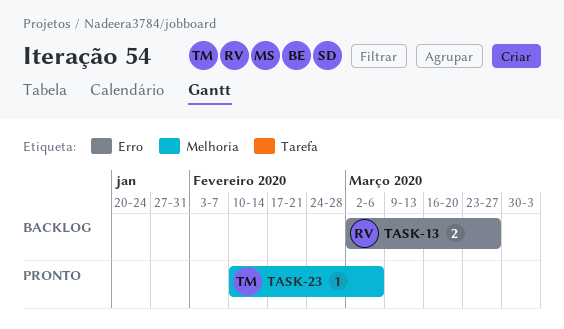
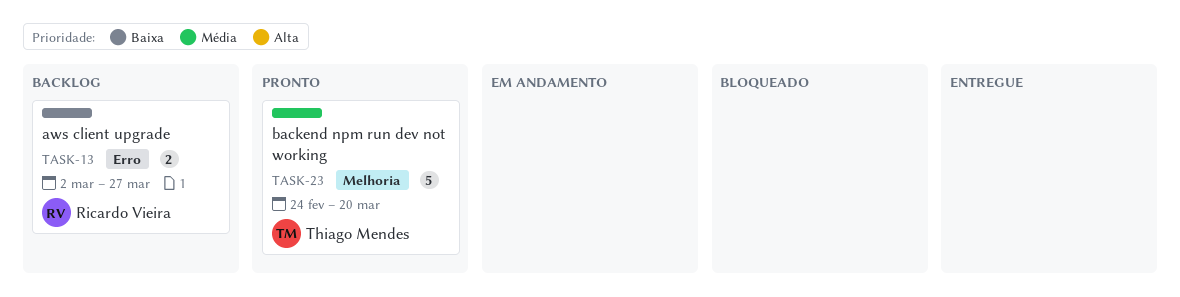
TASK-23, estimate: 1 -> 5
TASK-23, start: Feb 10 -> Feb 24
TASK-23, due: Mar 6 -> Mar 20

